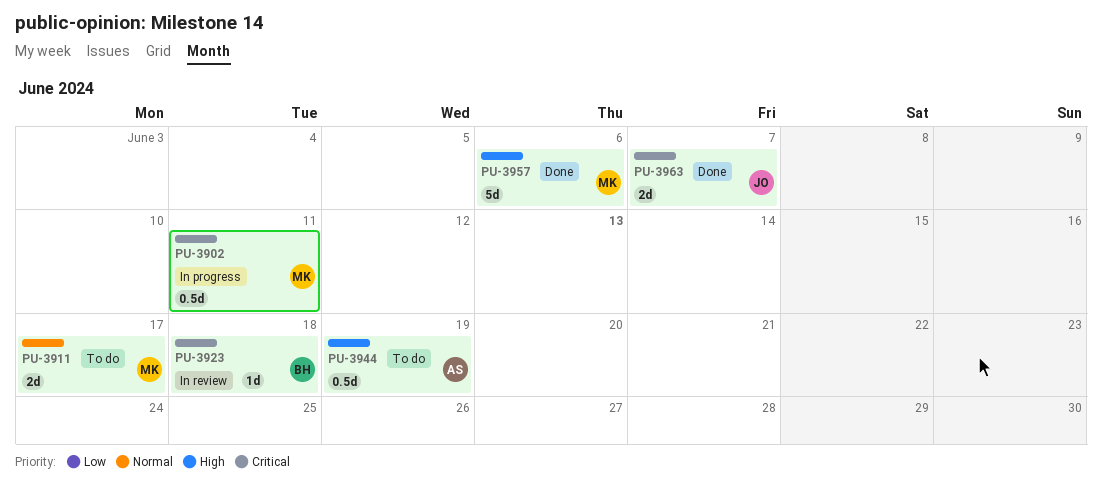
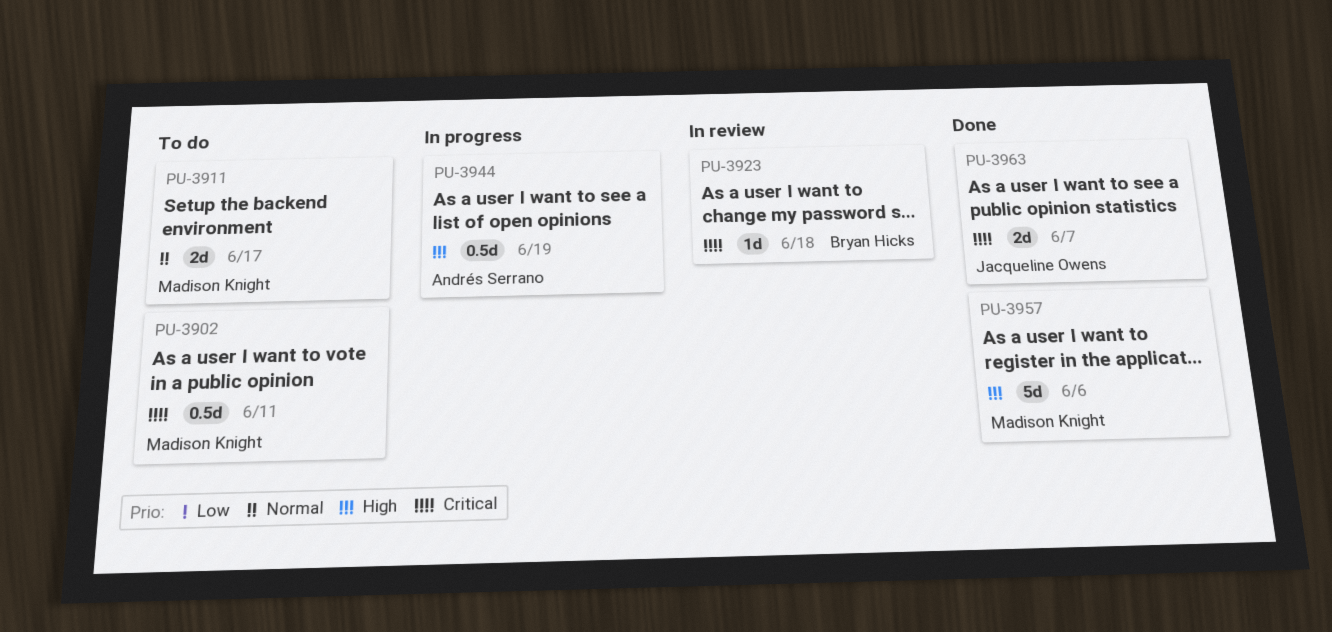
PU-3902, status: In progress -> To do
PU-3944, status: To do -> In progress

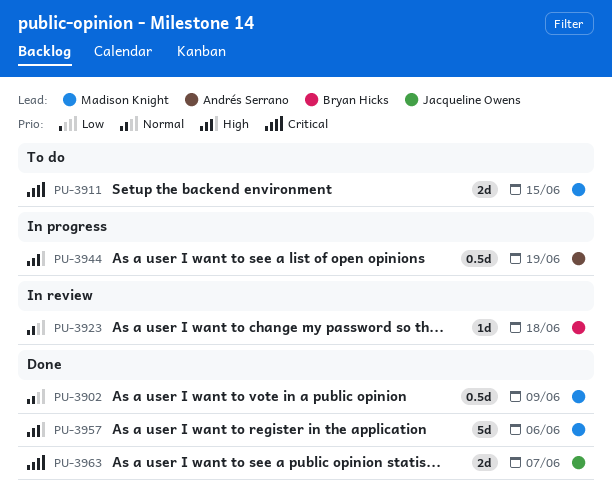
PU-3902, status: To do -> Done
PU-3902, priority: Critical -> Normal
PU-3902, due: Jun 11 -> Jun 9
PU-3911, priority: Normal -> Critical
PU-3911, due: Jun 17 -> Jun 15
PU-3923, priority: Critical -> Normal

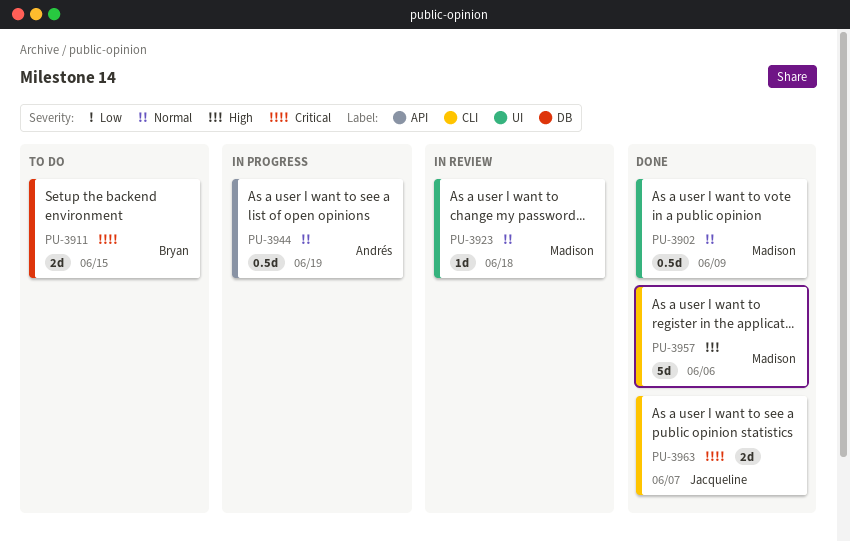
PU-3911, owner: Madison Knight -> Bryan Hicks
PU-3923, owner: Bryan Hicks -> Madison Knight
PU-3944, priority: High -> Normal

